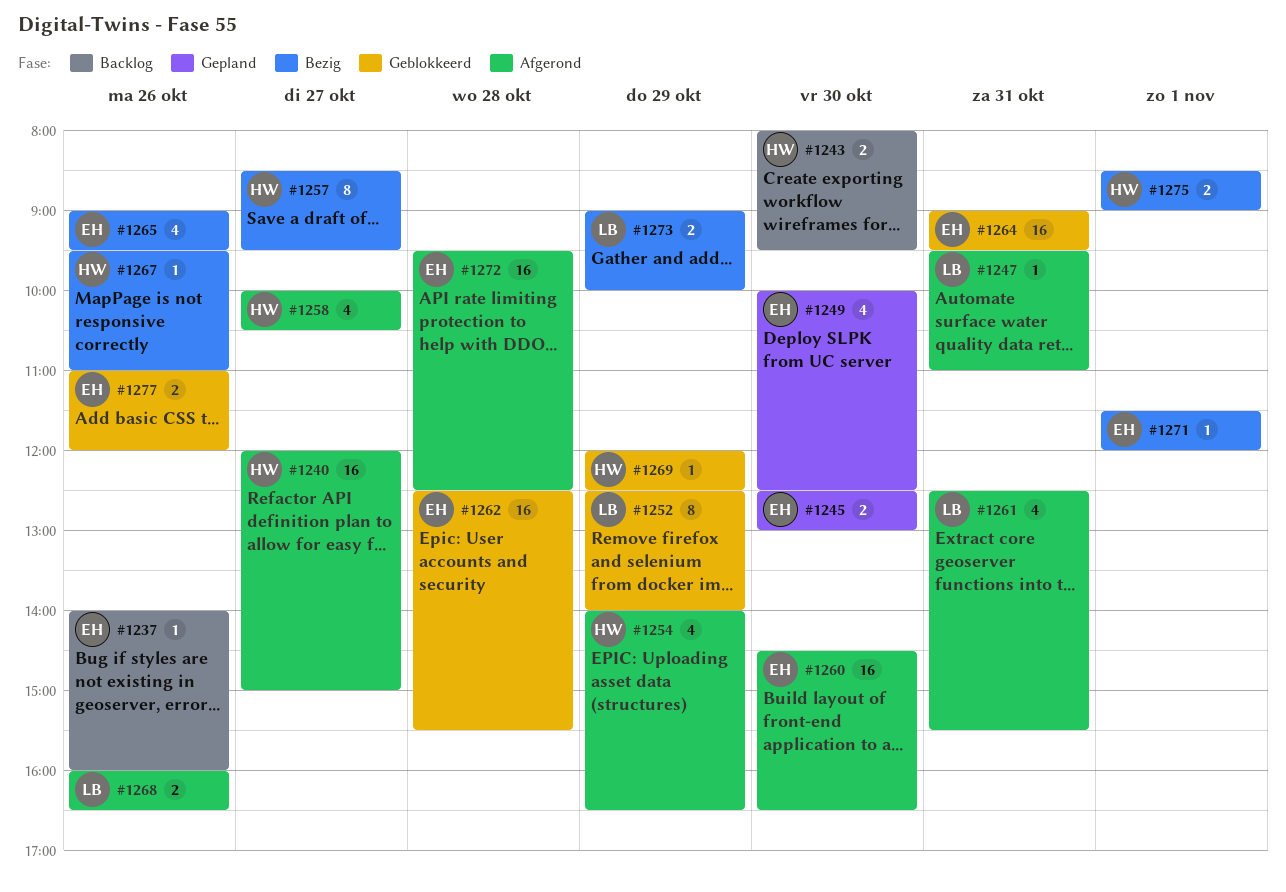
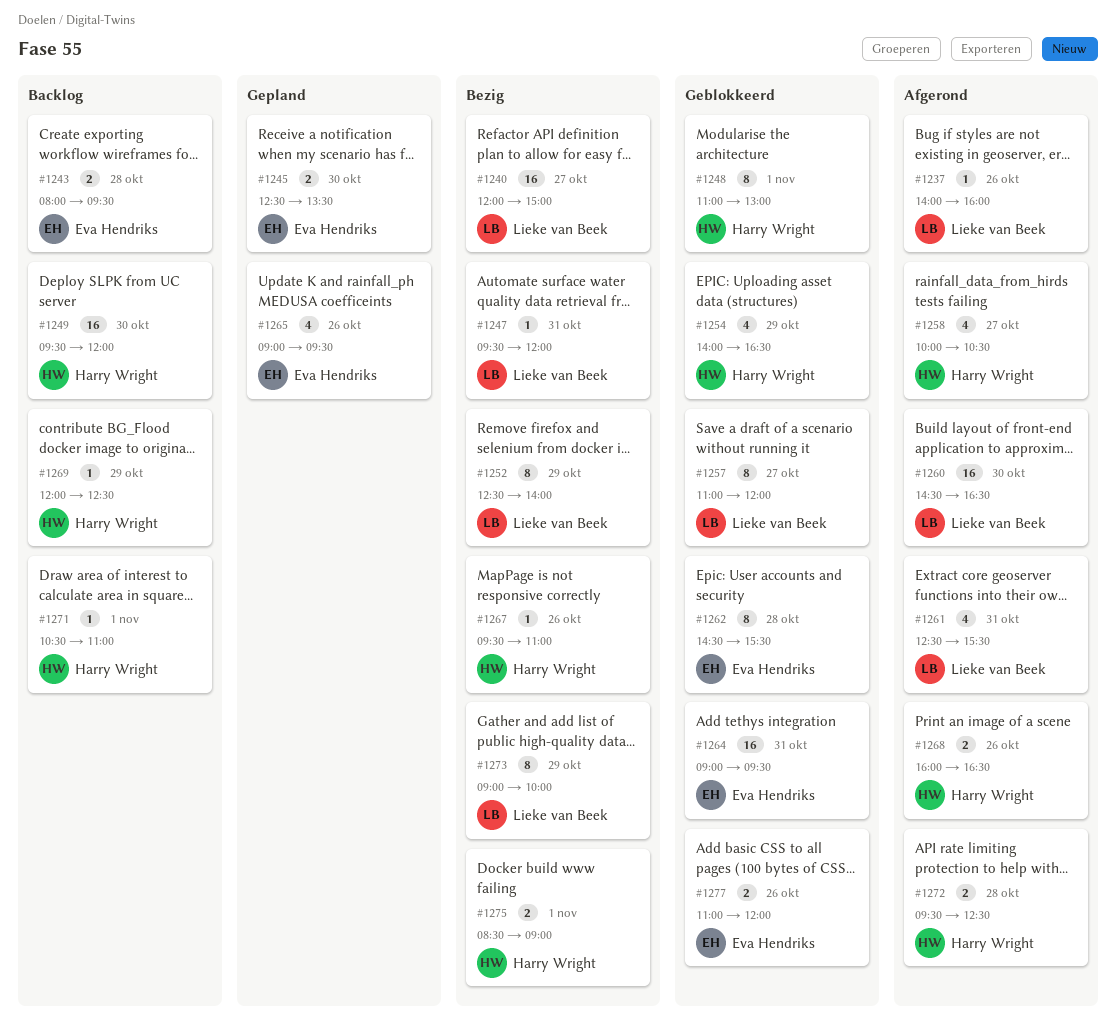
#1237, status: Backlog -> Afgerond
#1237, owner: Eva Hendriks -> Lieke van Beek
#1240, status: Afgerond -> Bezig
#1240, owner: Harry Wright -> Lieke van Beek
#1243, owner: Harry Wright -> Eva Hendriks
#1243, day: Oct 30 -> Oct 28
#1245, ends: 13:00 -> 13:30
#1247, status: Afgerond -> Bezig
#1247, ends: 11:00 -> 12:00
#1248: none -> present
#1249, status: Gepland -> Backlog
#1249, owner: Eva Hendriks -> Harry Wright
#1249, estimate: 4 -> 16
#1249, begins: 10:00 -> 09:30
#1249, ends: 12:30 -> 12:00
#1252, status: Geblokkeerd -> Bezig
#1254, status: Afgerond -> Geblokkeerd
#1257, status: Bezig -> Geblokkeerd
#1257, owner: Harry Wright -> Lieke van Beek
#1257, begins: 08:30 -> 11:00
#1257, ends: 09:30 -> 12:00
#1260, owner: Eva Hendriks -> Lieke van Beek
#1262, estimate: 16 -> 8
#1262, begins: 12:30 -> 14:30
#1265, status: Bezig -> Gepland
#1268, owner: Lieke van Beek -> Harry Wright
#1269, status: Geblokkeerd -> Backlog
#1271, status: Bezig -> Backlog
#1271, owner: Eva Hendriks -> Harry Wright
#1271, begins: 11:30 -> 10:30
#1271, ends: 12:00 -> 11:00
#1272, owner: Eva Hendriks -> Harry Wright
#1272, estimate: 16 -> 2
#1273, estimate: 2 -> 8

